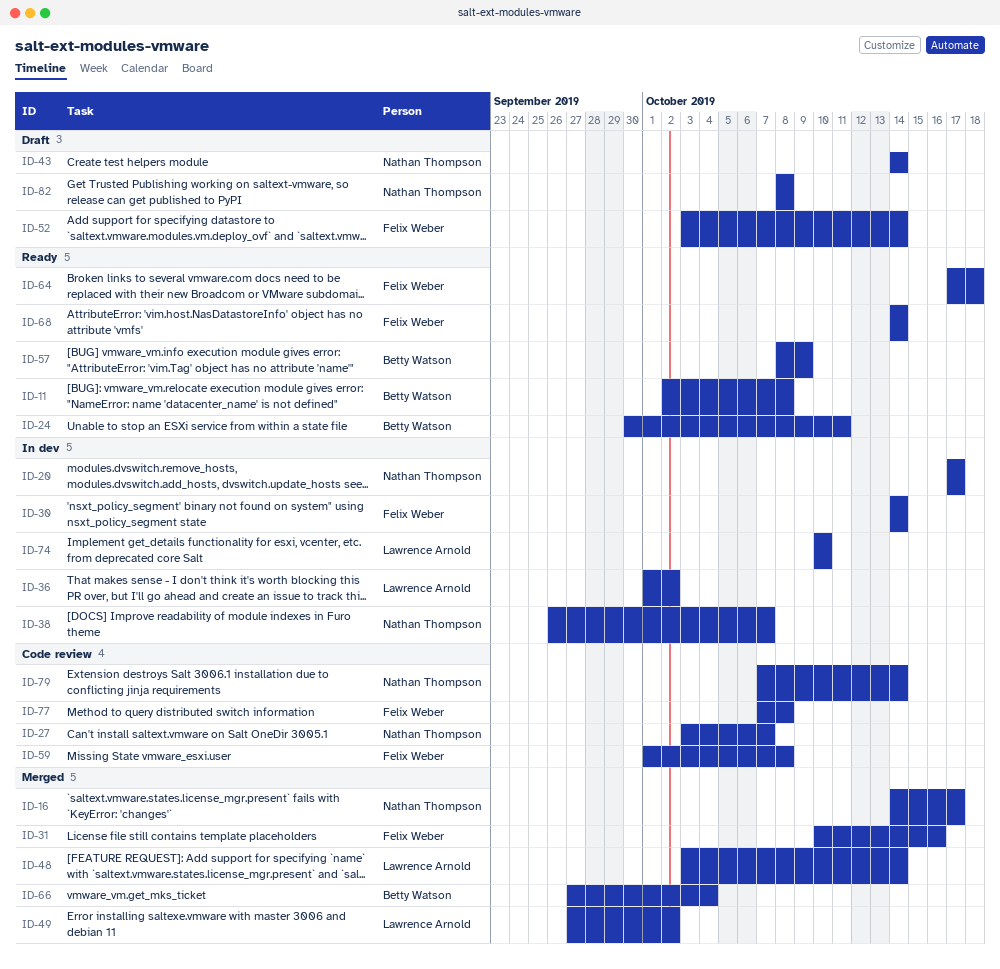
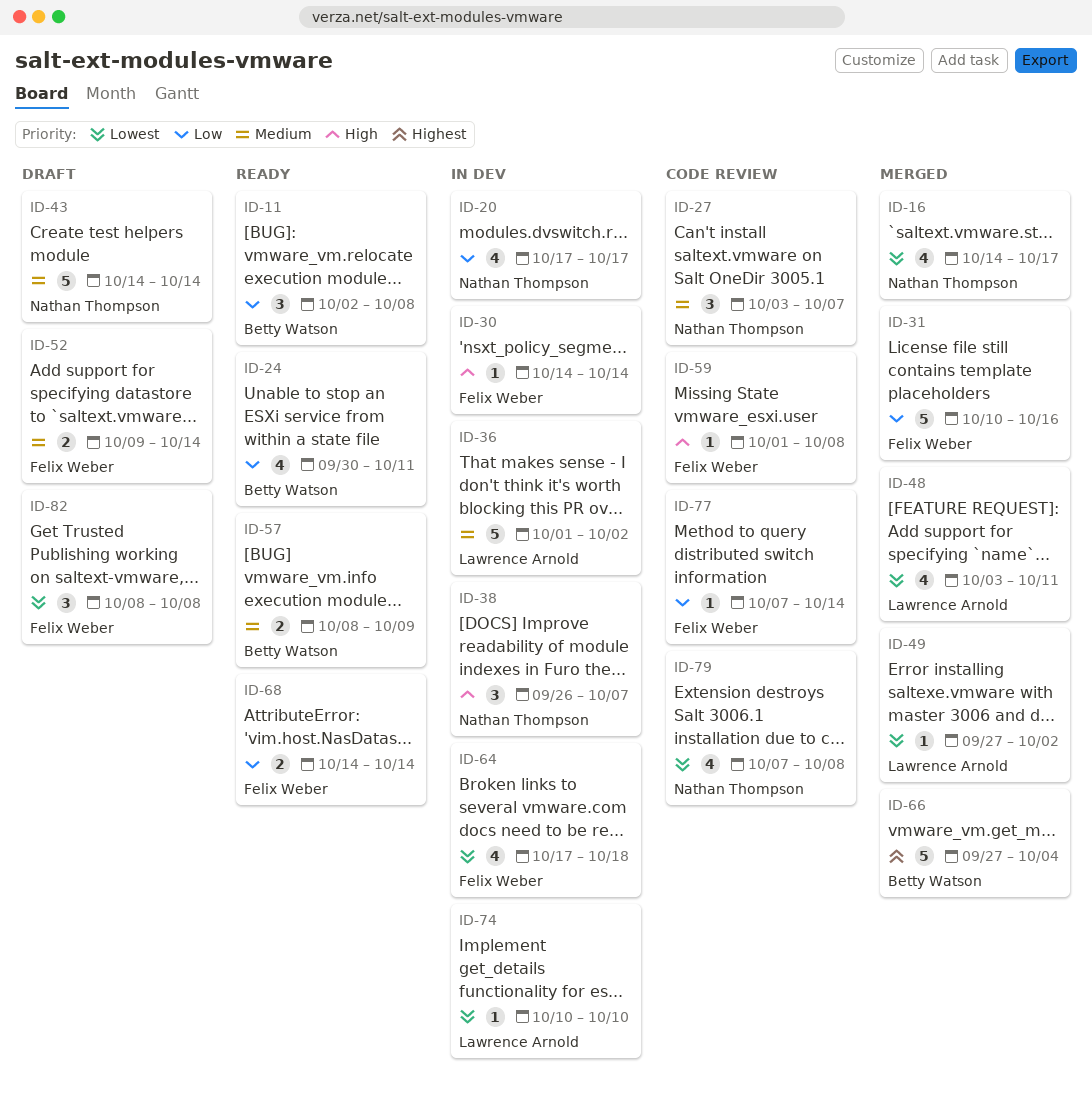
ID-48, due: Oct 14 -> Oct 11
ID-52, start: Oct 3 -> Oct 9
ID-64, status: Ready -> In dev
ID-77, due: Oct 8 -> Oct 14
ID-79, due: Oct 14 -> Oct 8
ID-82, owner: Nathan Thompson -> Felix Weber

